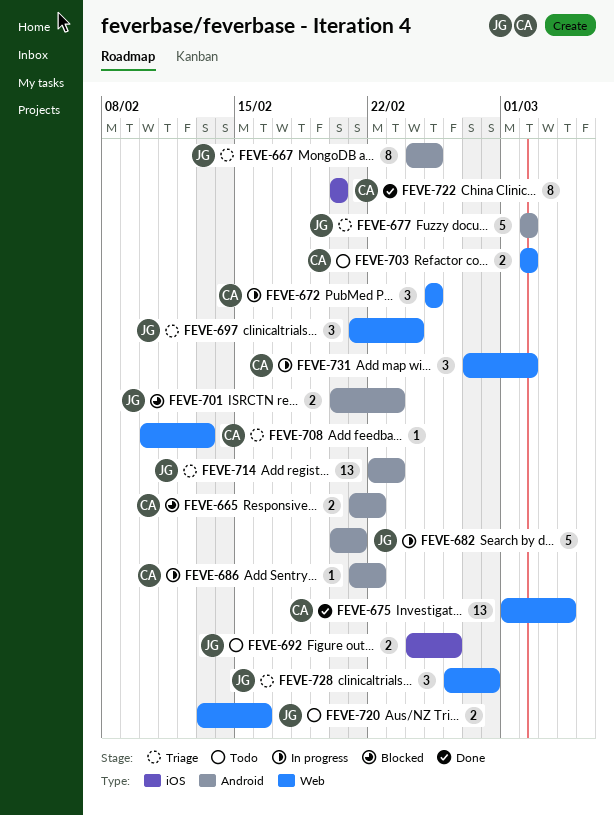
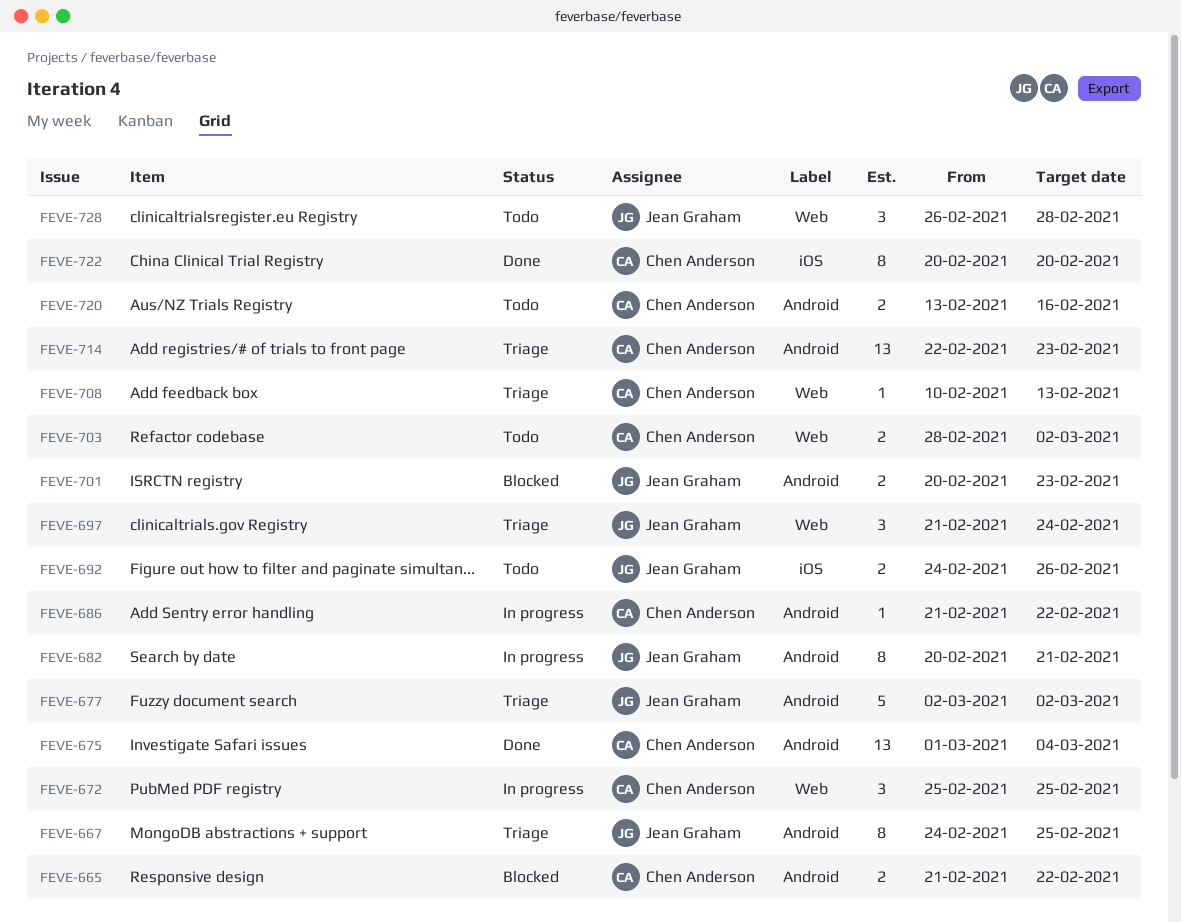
FEVE-675, label: Web -> Android
FEVE-682, estimate: 5 -> 8
FEVE-703, start: Mar 2 -> Feb 28
FEVE-714, owner: Jean Graham -> Chen Anderson
FEVE-720, owner: Jean Graham -> Chen Anderson
FEVE-720, label: Web -> Android
FEVE-728, status: Triage -> Todo
FEVE-731: present -> none

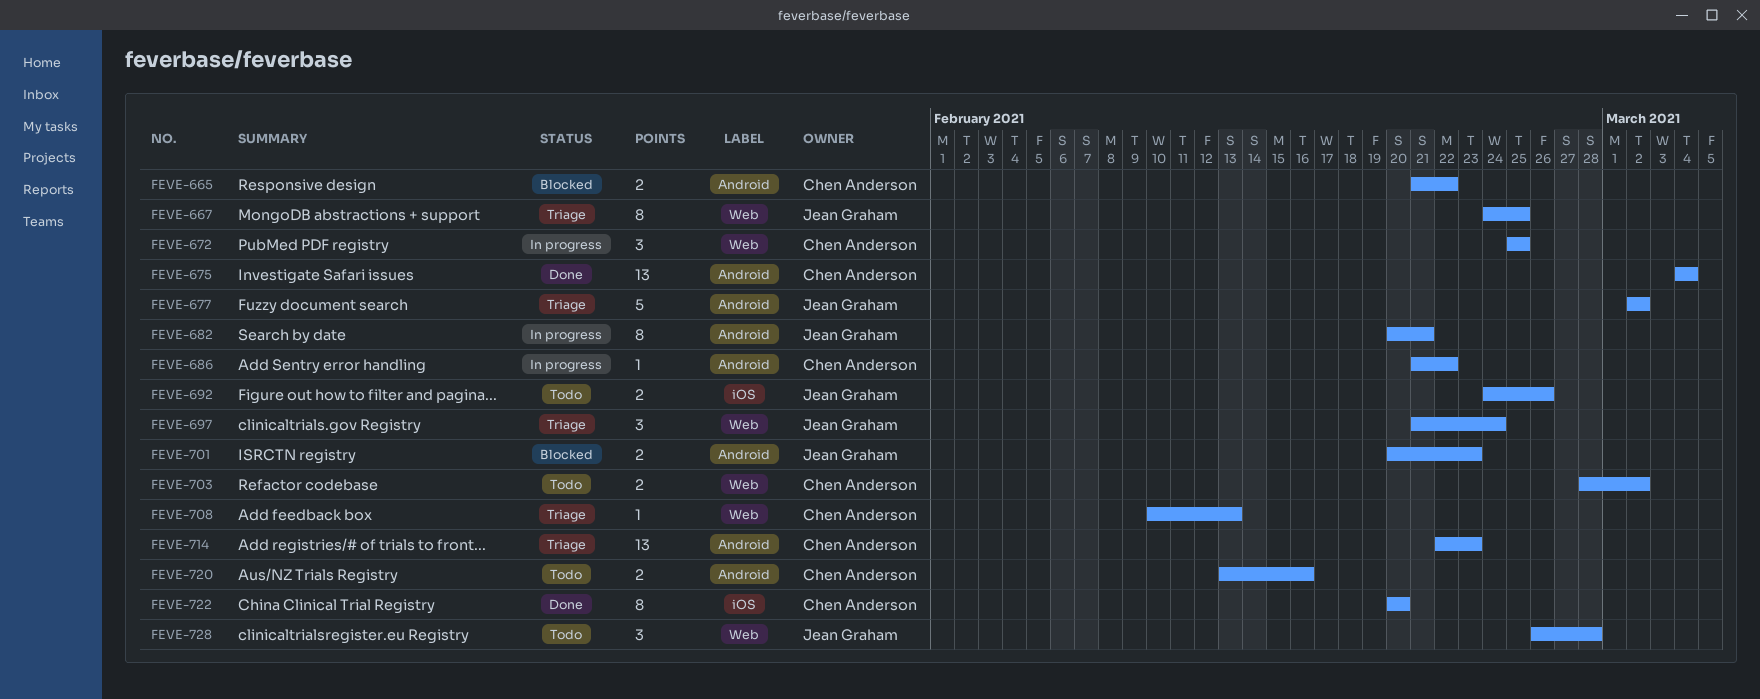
FEVE-667, label: Android -> Web
FEVE-675, start: Mar 1 -> Mar 4

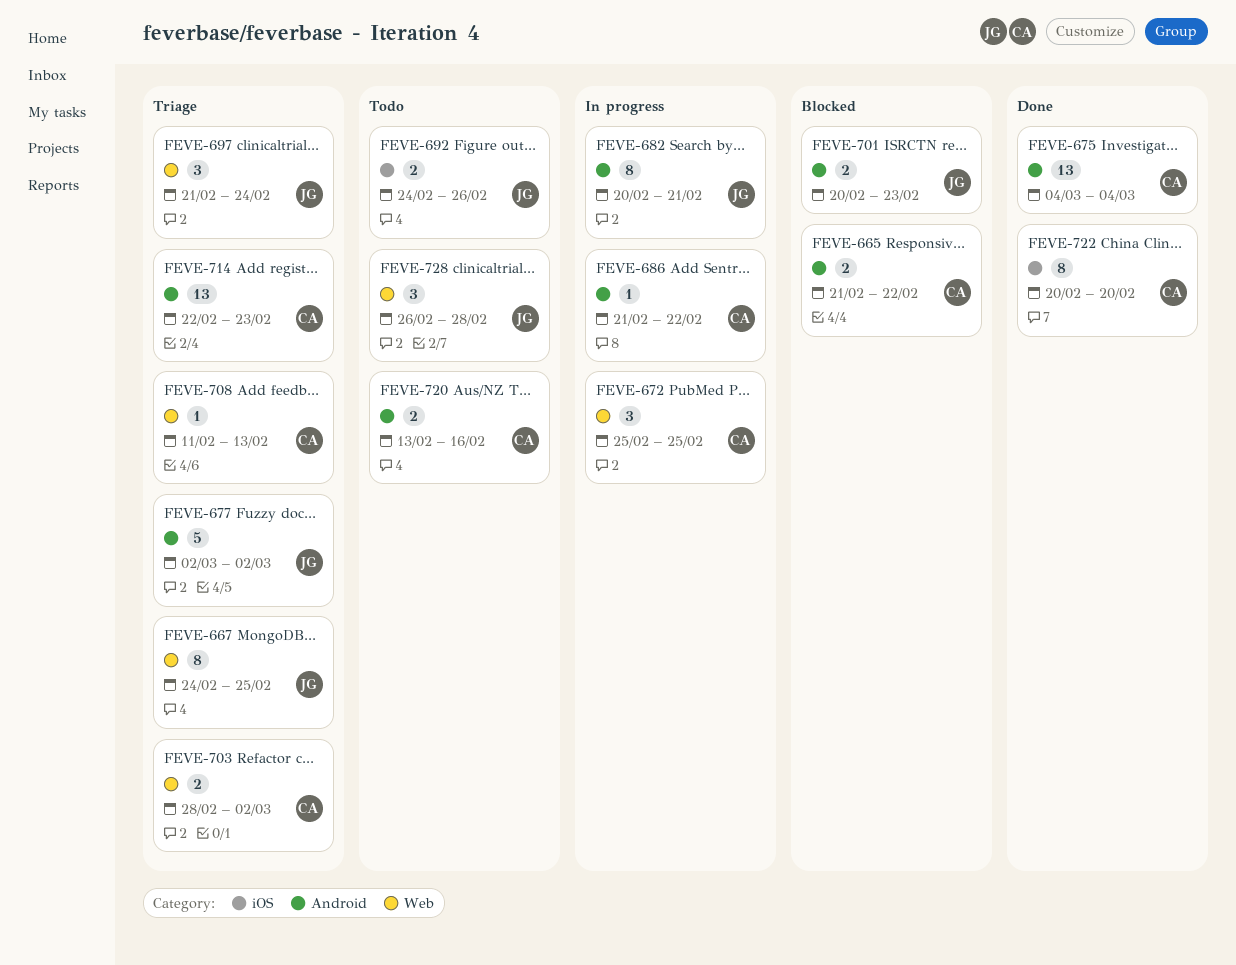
FEVE-703, status: Todo -> Triage
FEVE-708, start: Feb 10 -> Feb 11

